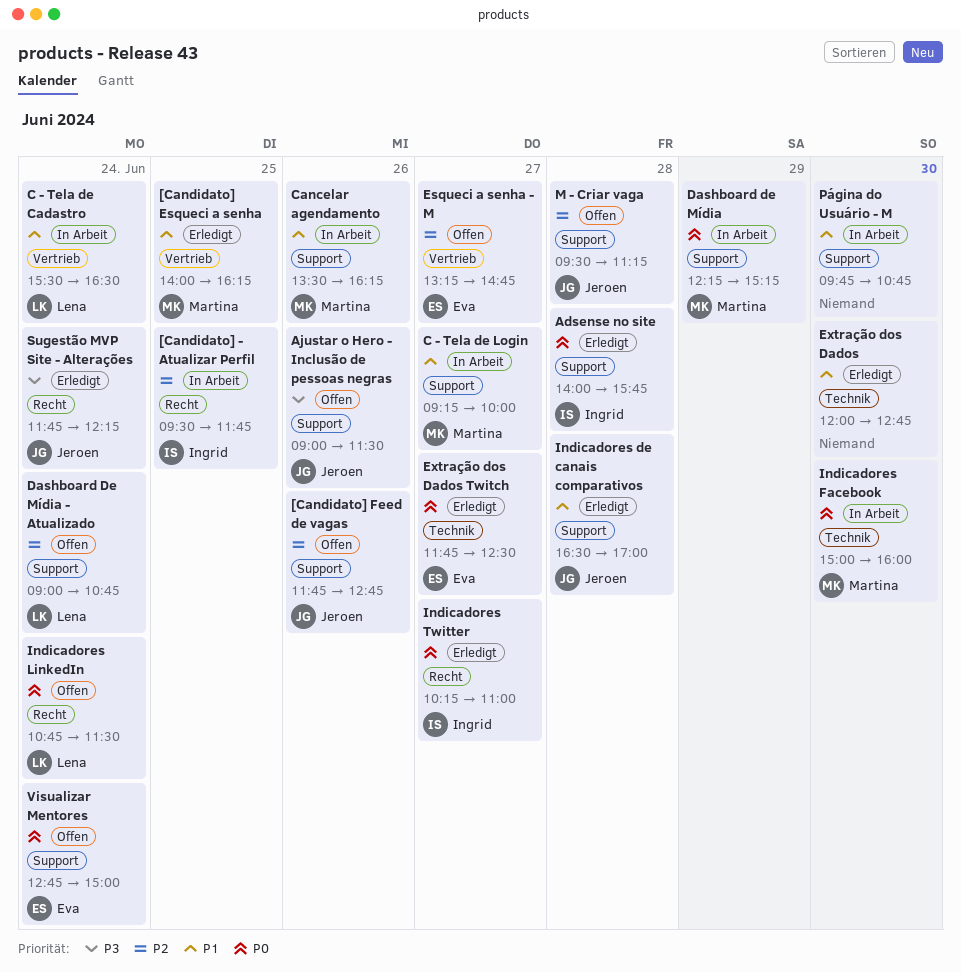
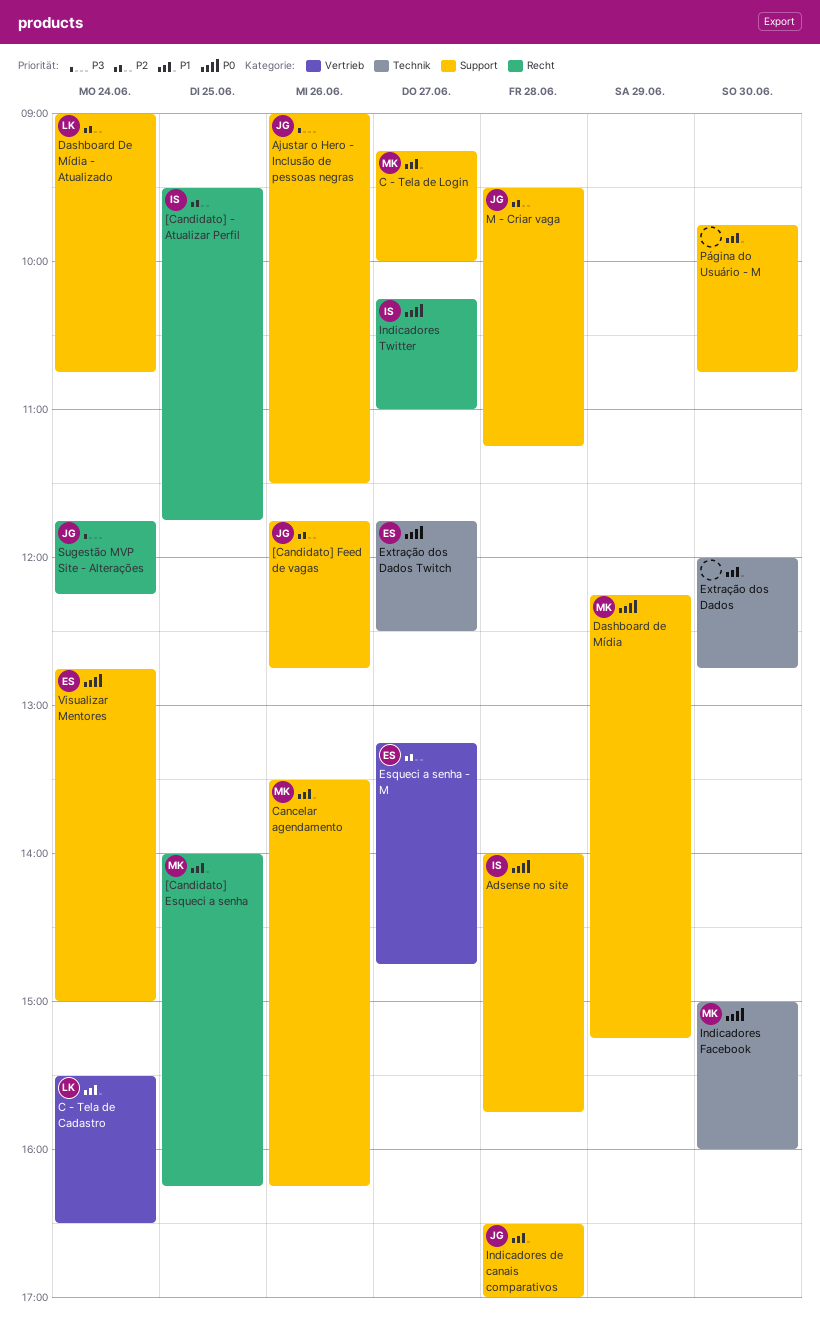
[Candidato] Esqueci a senha, label: Vertrieb -> Recht
Indicadores LinkedIn: present -> none

